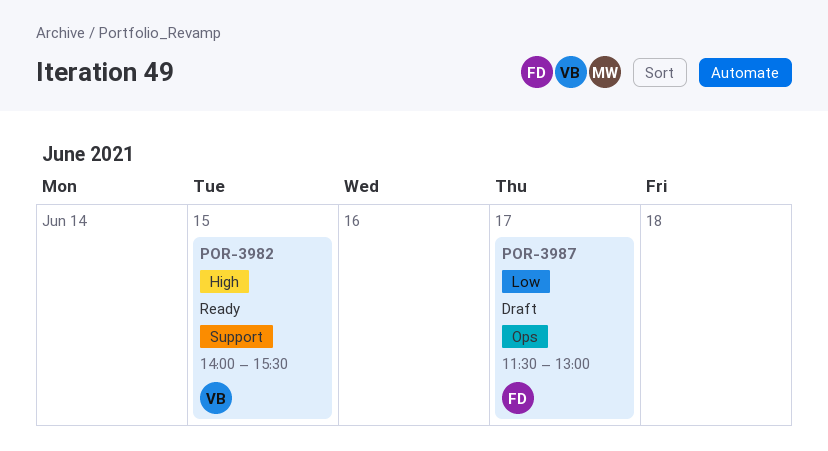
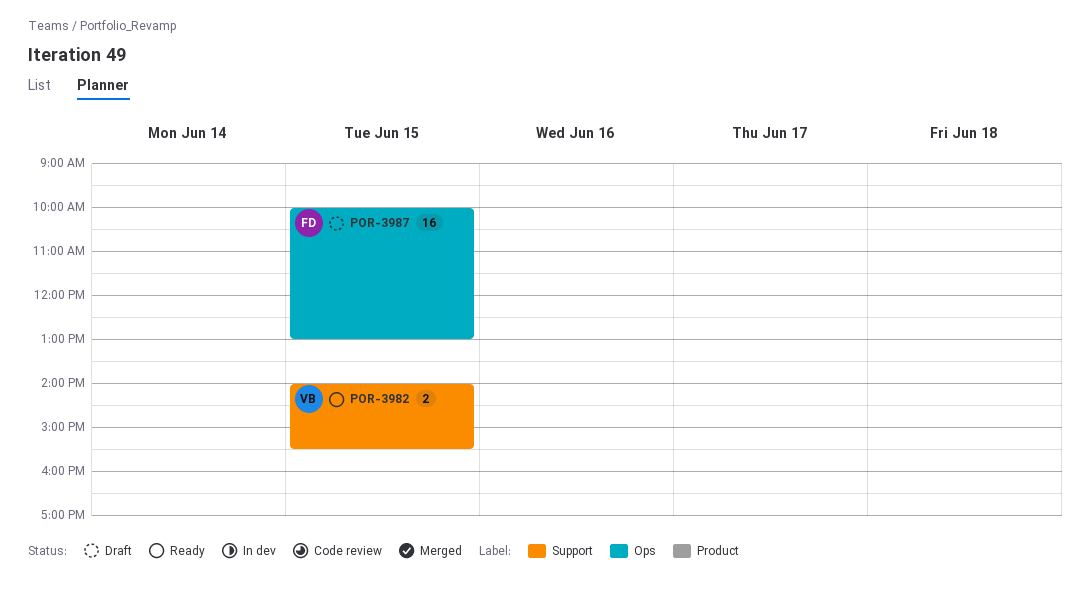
POR-3987, day: Jun 17 -> Jun 15
POR-3987, begins: 11:30 -> 10:00

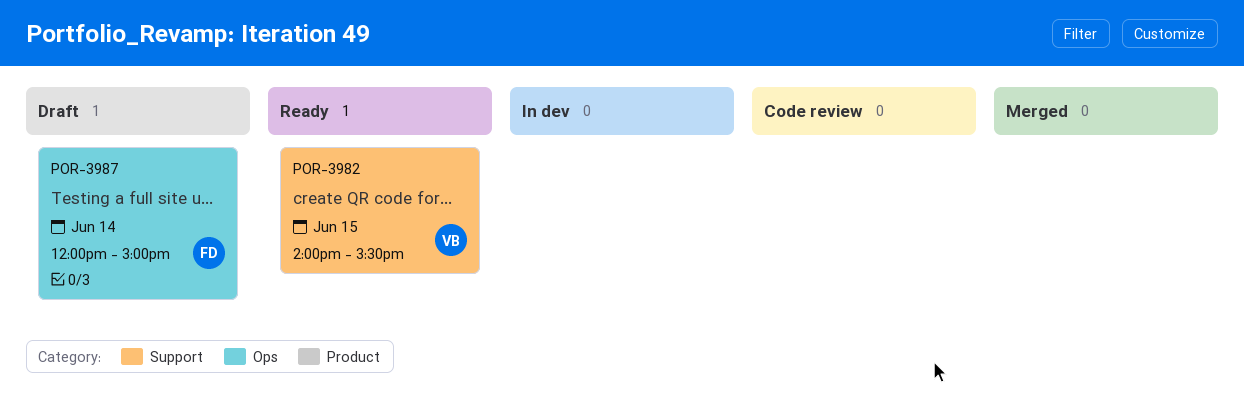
POR-3987, day: Jun 15 -> Jun 14
POR-3987, begins: 10:00 -> 12:00
POR-3987, ends: 13:00 -> 15:00

